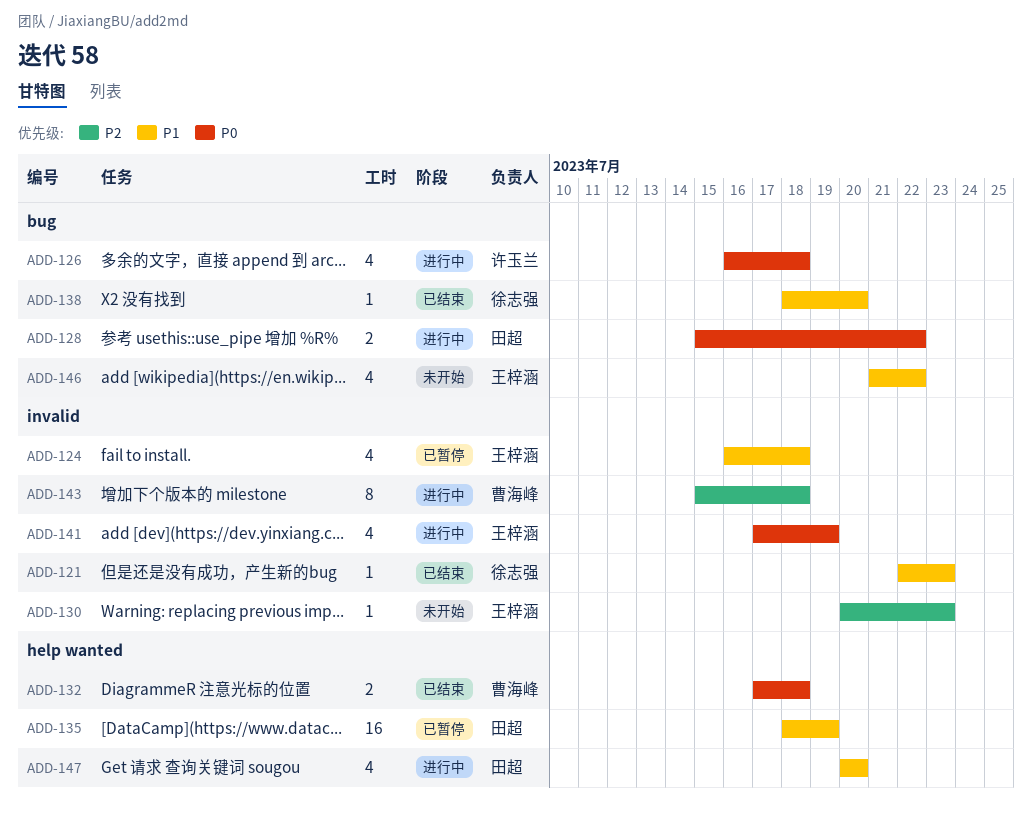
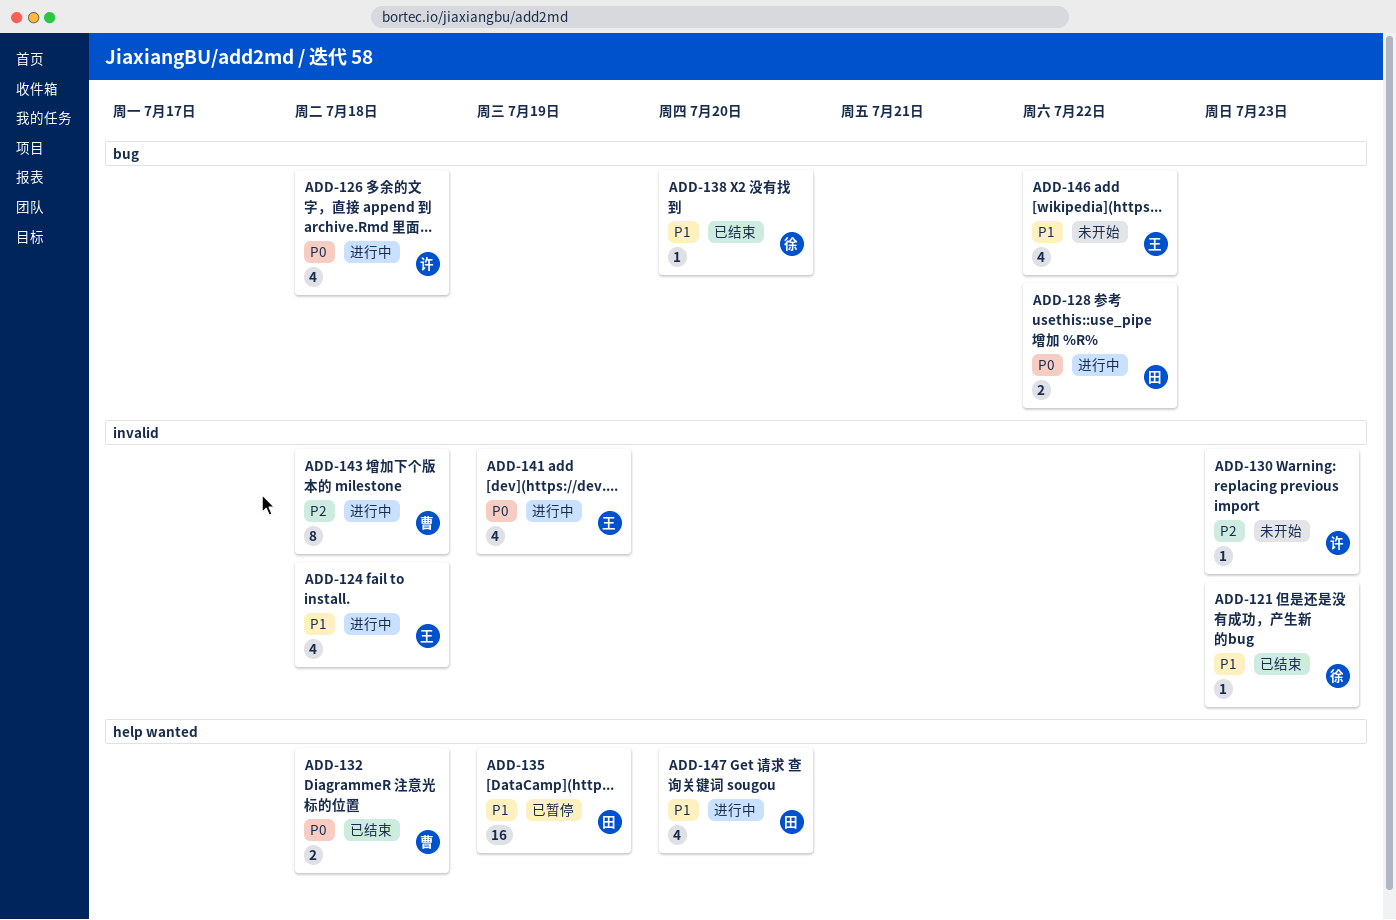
ADD-124, status: 已暂停 -> 进行中
ADD-130, owner: 王梓涵 -> 许玉兰

